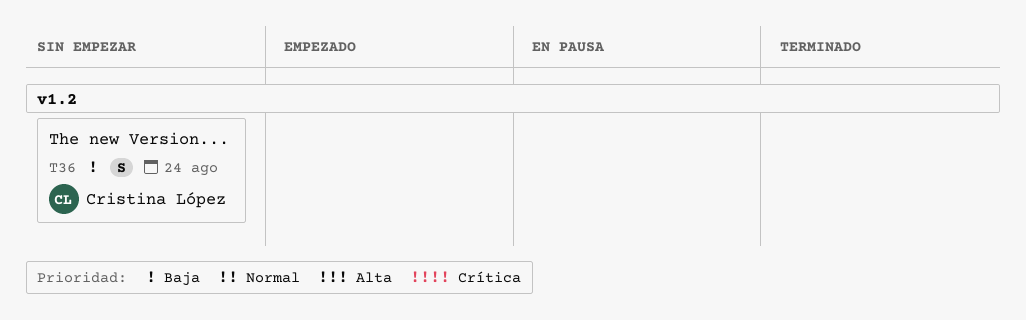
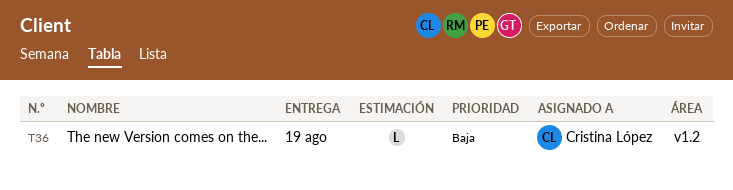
T36, estimate: S -> L
T36, due: Aug 24 -> Aug 19

